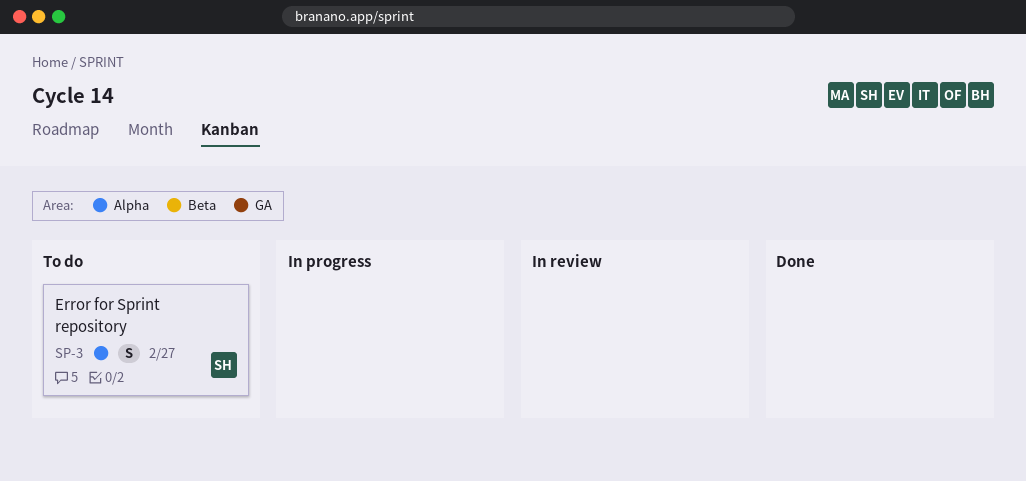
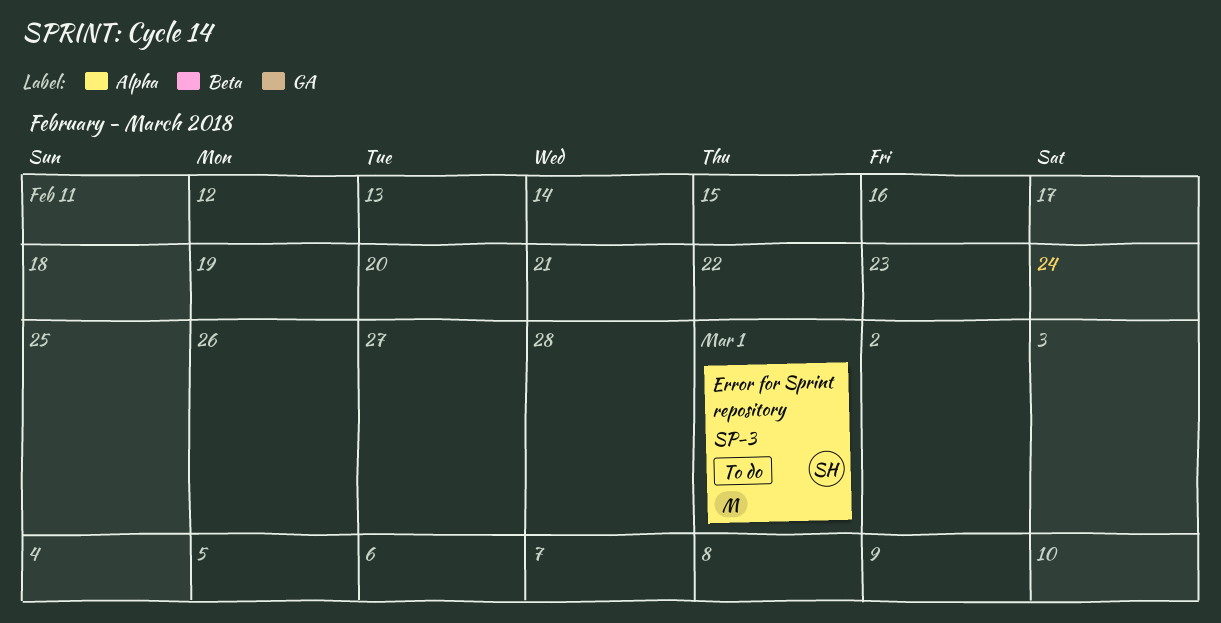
SP-3, estimate: S -> M
SP-3, due: Feb 27 -> Mar 1

